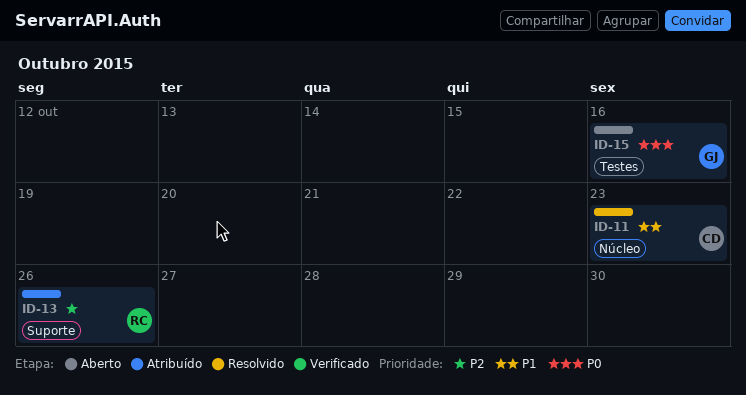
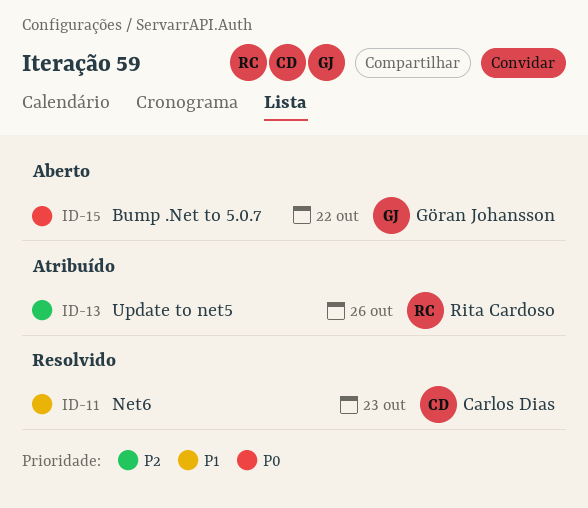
ID-15, due: Oct 16 -> Oct 22

